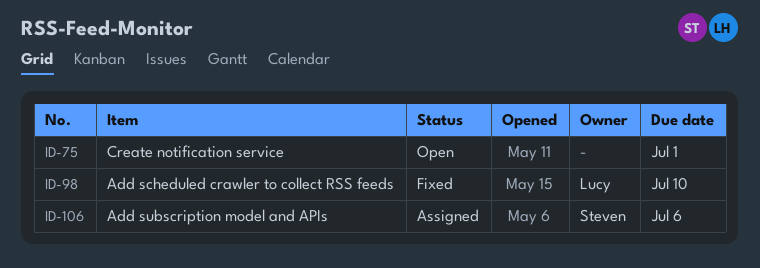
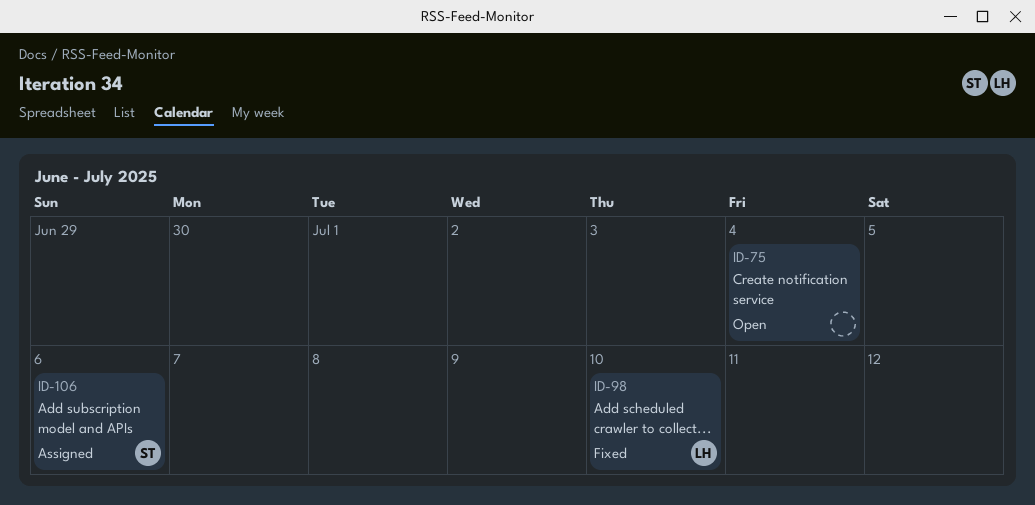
ID-75, due: Jul 1 -> Jul 4

